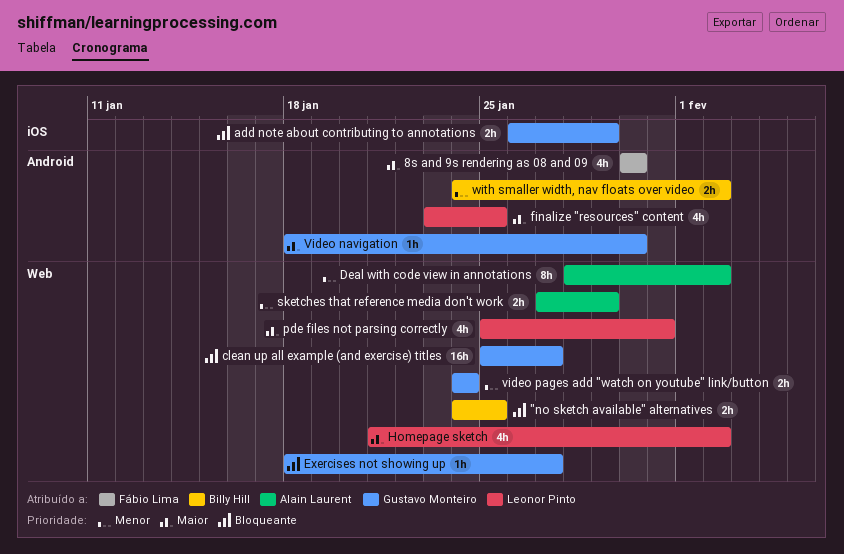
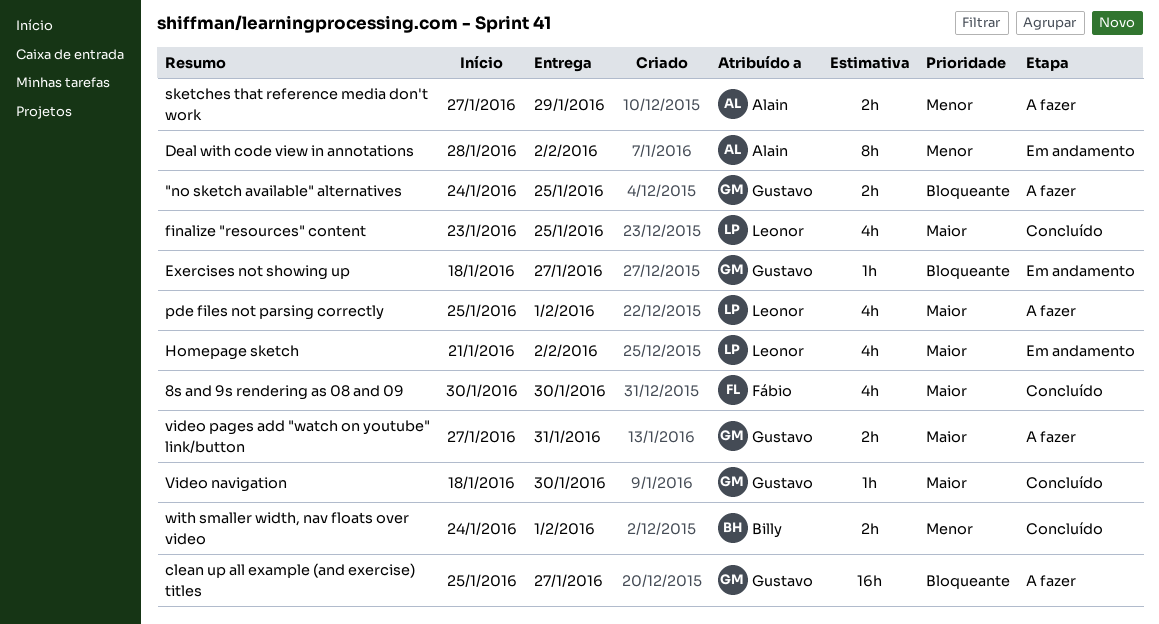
"no sketch available" alternatives, owner: Billy Hill -> Gustavo Monteiro
add note about contributing to annotations: present -> none
pde files not parsing correctly, due: Jan 31 -> Feb 1
video pages add "watch on youtube" link/button, priority: Menor -> Maior
video pages add "watch on youtube" link/button, start: Jan 24 -> Jan 27
video pages add "watch on youtube" link/button, due: Jan 24 -> Jan 31
with smaller width, nav floats over video, due: Feb 2 -> Feb 1

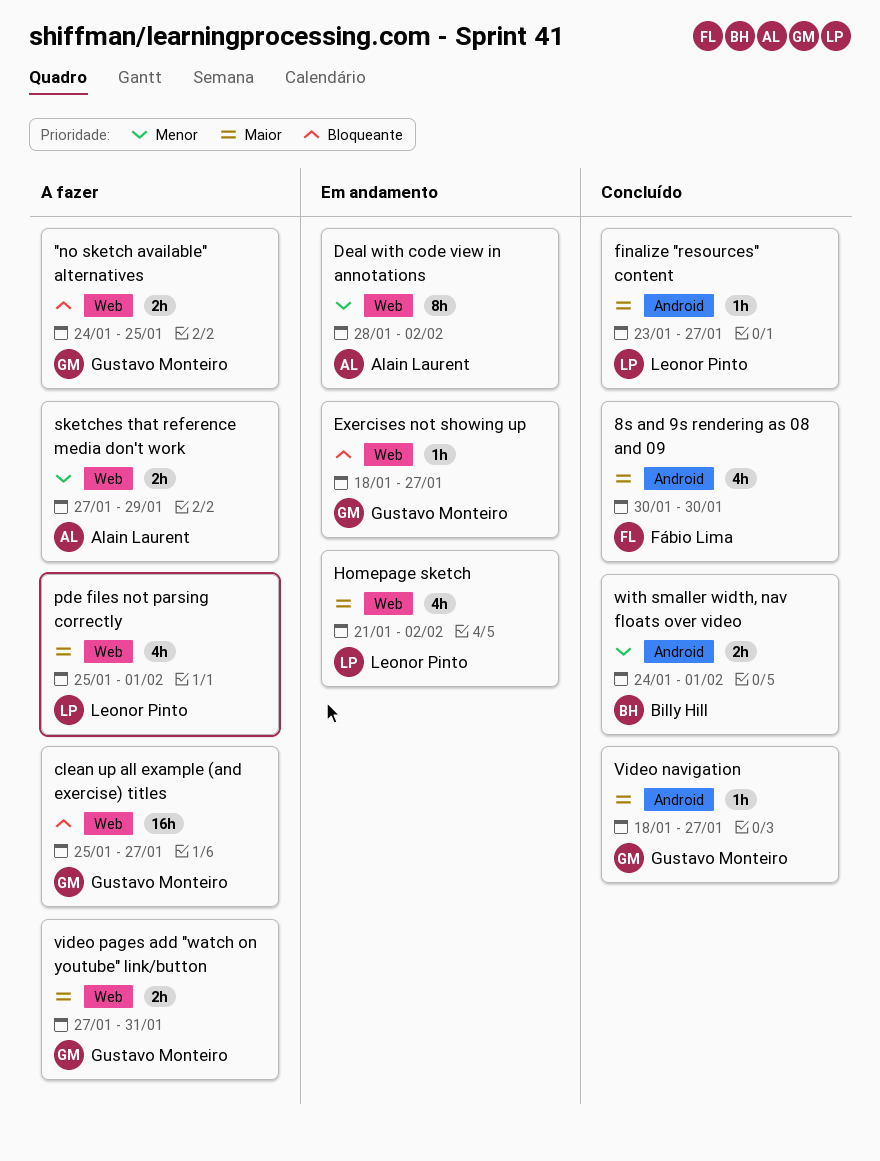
finalize "resources" content, estimate: 4h -> 1h
finalize "resources" content, due: Jan 25 -> Jan 27
Video navigation, due: Jan 30 -> Jan 27

